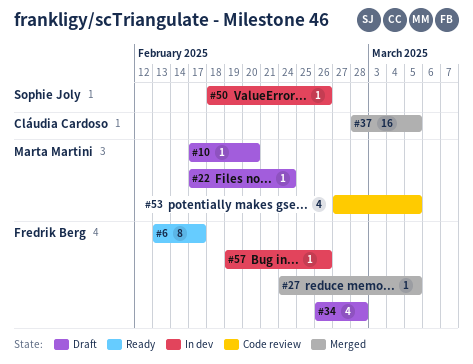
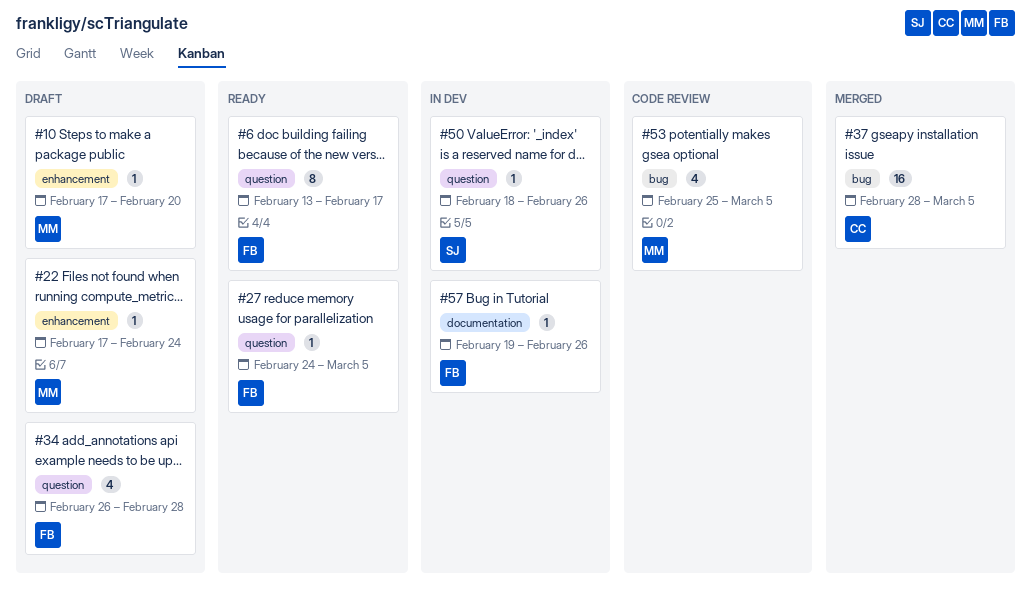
#27, status: Merged -> Ready
#53, start: Feb 27 -> Feb 25

